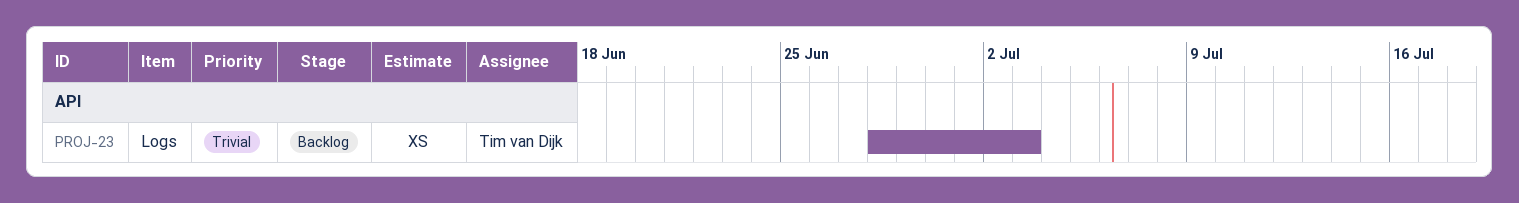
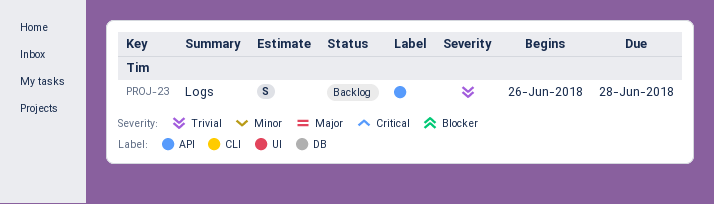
PROJ-23, estimate: XS -> S
PROJ-23, start: Jun 28 -> Jun 26
PROJ-23, due: Jul 3 -> Jun 28

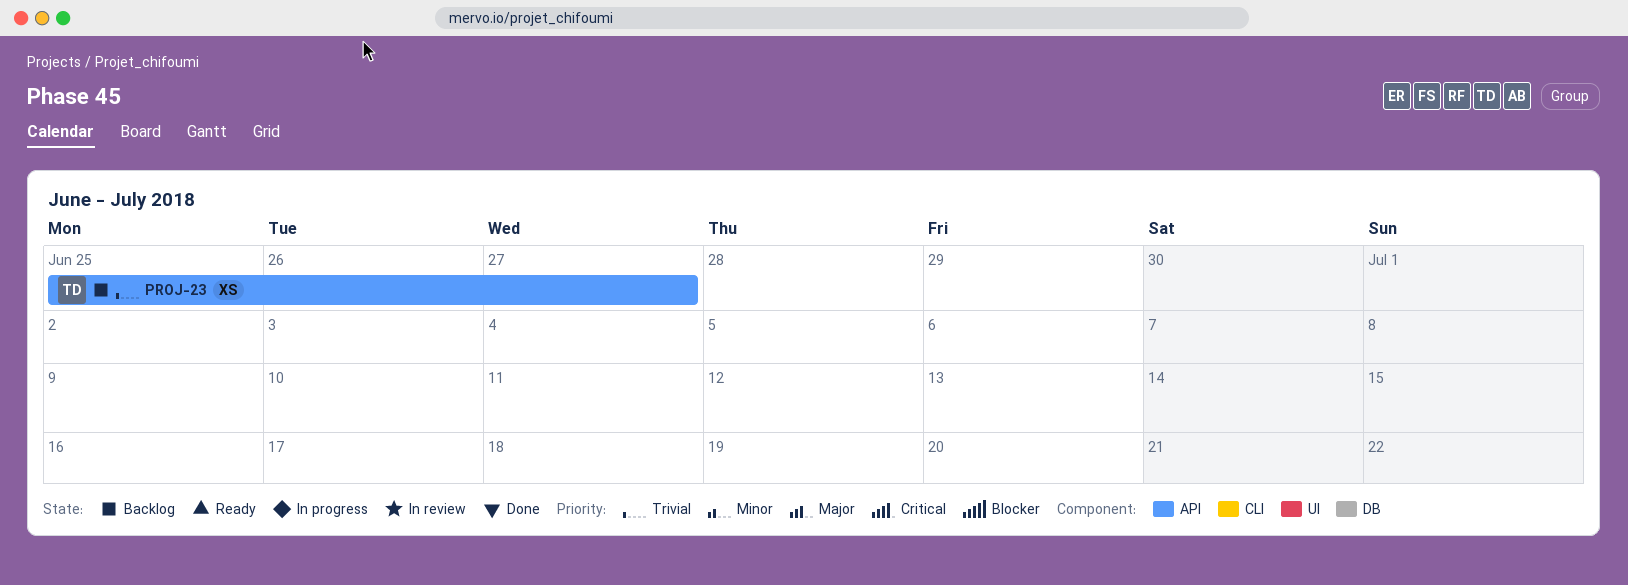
PROJ-23, estimate: S -> XS
PROJ-23, start: Jun 26 -> Jun 25
PROJ-23, due: Jun 28 -> Jun 27

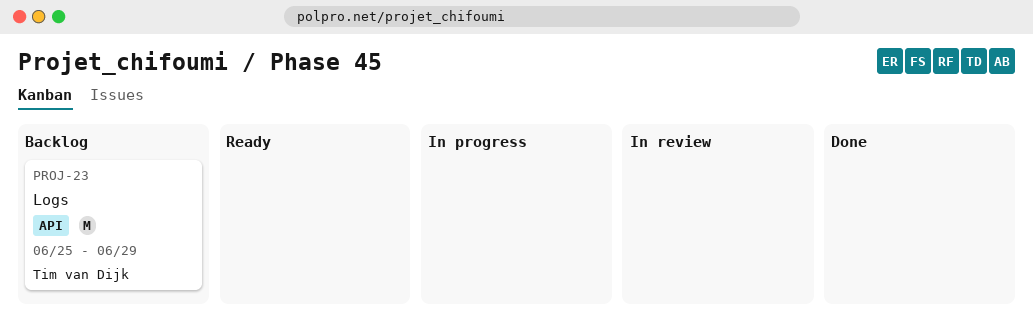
PROJ-23, estimate: XS -> M
PROJ-23, due: Jun 27 -> Jun 29

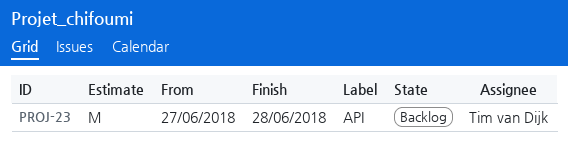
PROJ-23, start: Jun 25 -> Jun 27
PROJ-23, due: Jun 29 -> Jun 28

